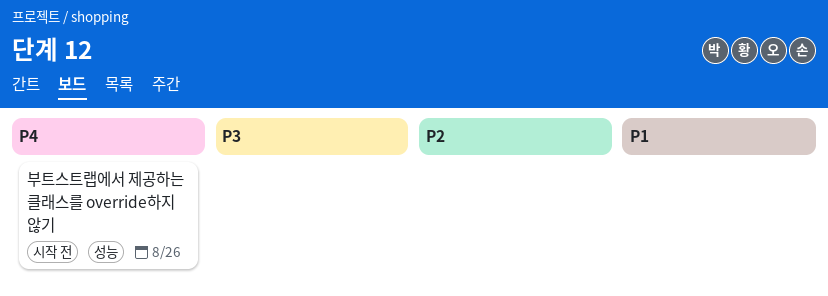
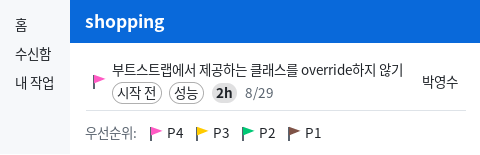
부트스트랩에서 제공하는 클래스를 override하지 않기, due: Aug 26 -> Aug 29

